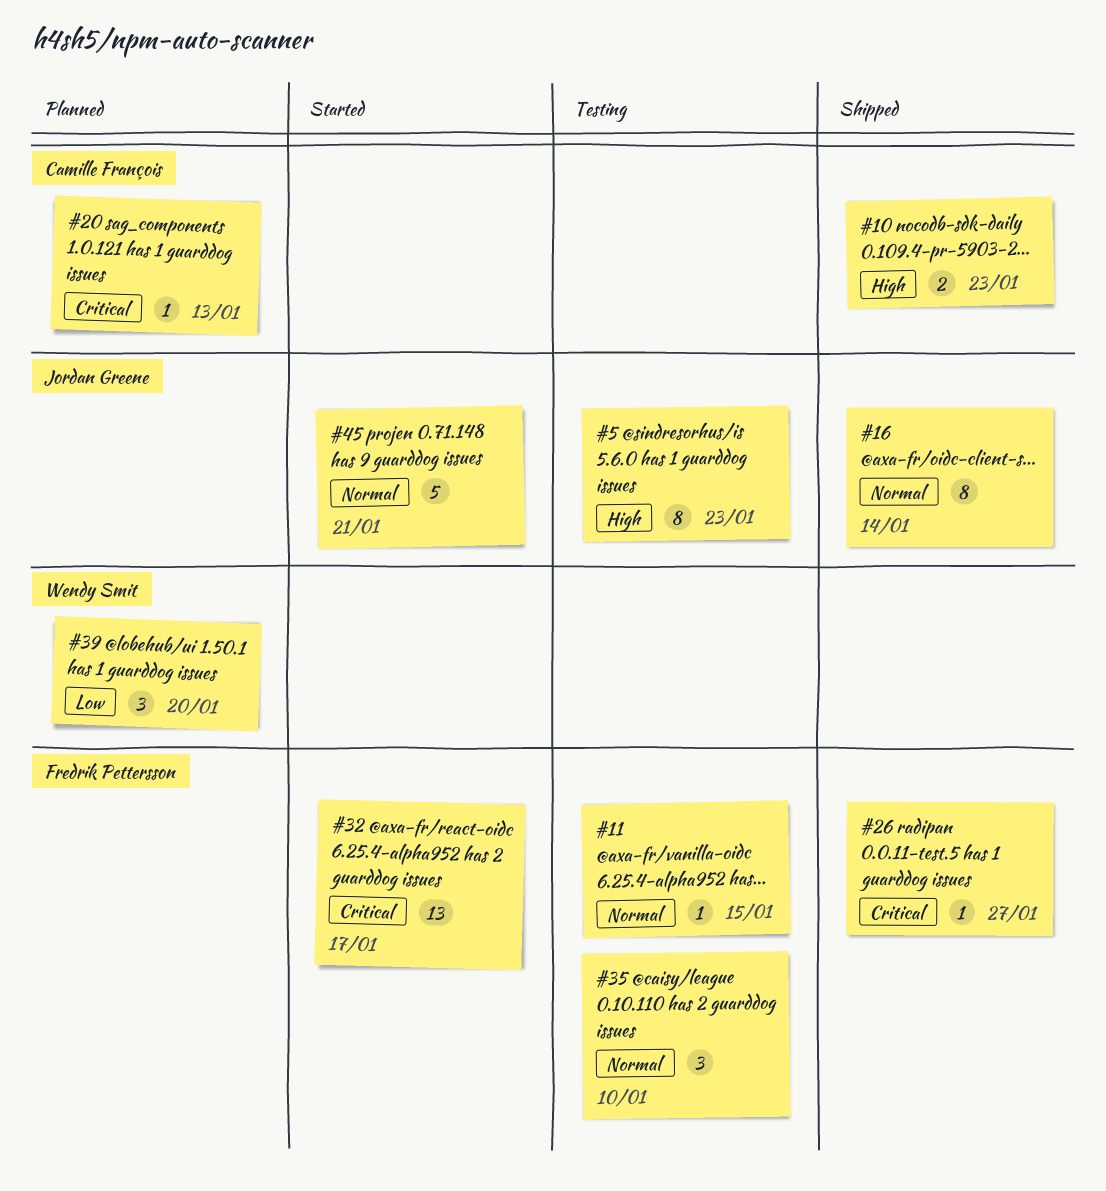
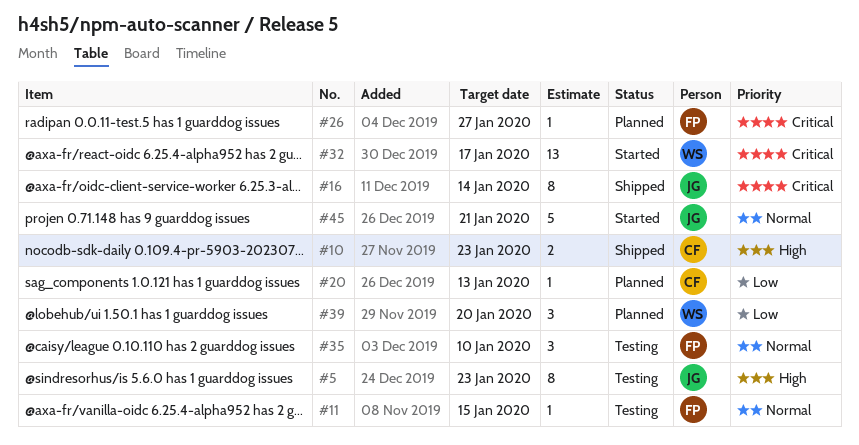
#16, priority: Normal -> Critical
#20, priority: Critical -> Low
#26, status: Shipped -> Planned
#32, owner: Fredrik Pettersson -> Wendy Smit

